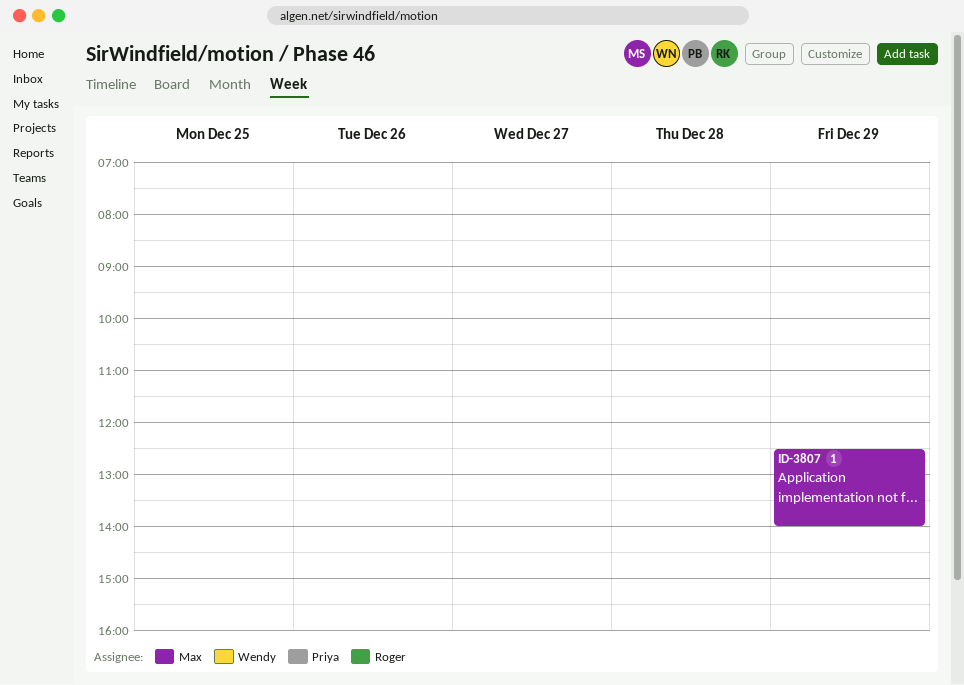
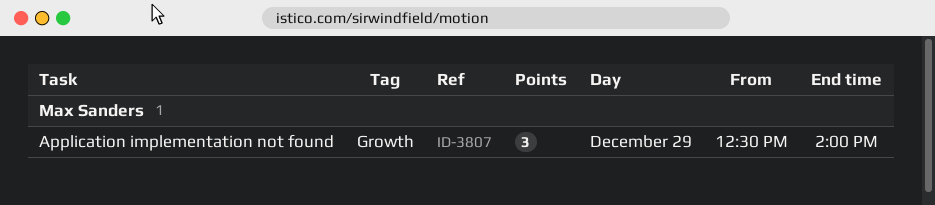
ID-3807, estimate: 1 -> 3

